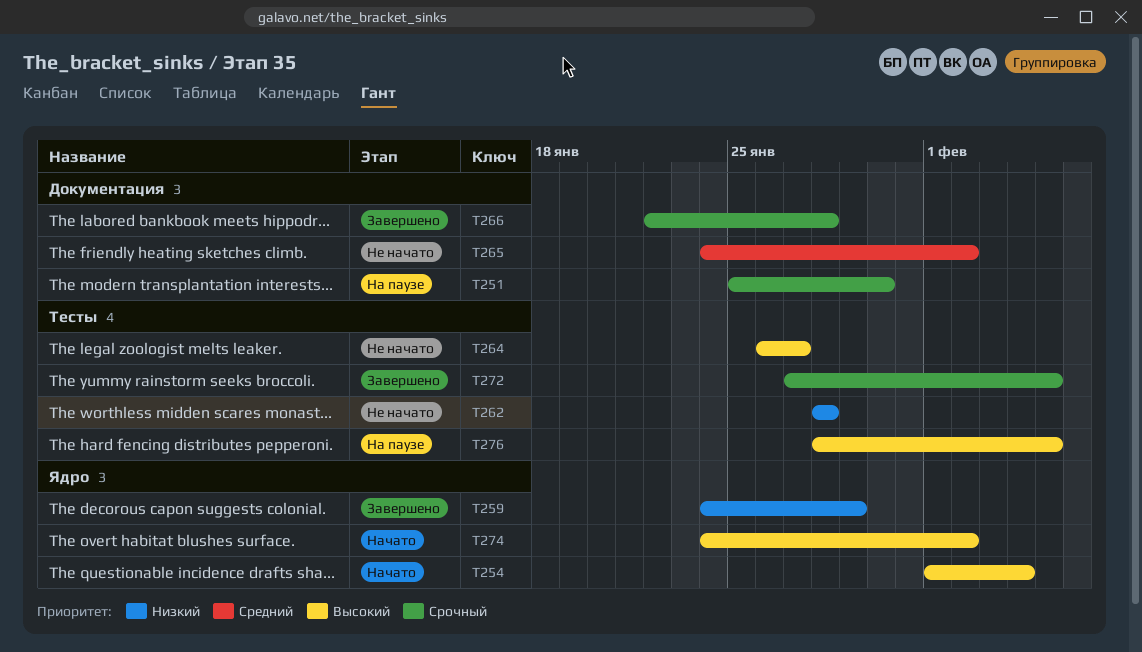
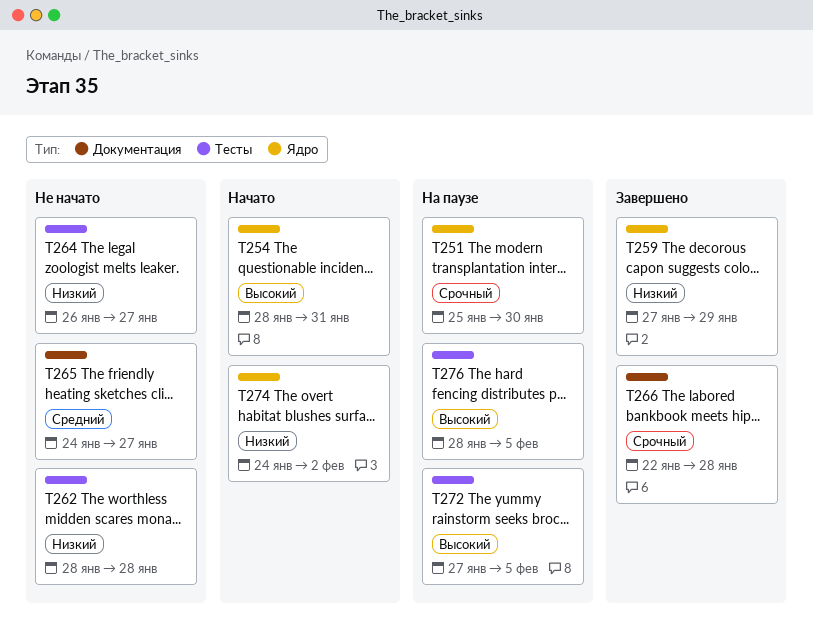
T251, label: Документация -> Ядро
T254, start: Feb 1 -> Jan 28
T254, due: Feb 4 -> Jan 31
T259, start: Jan 24 -> Jan 27
T264, priority: Высокий -> Низкий
T265, due: Feb 2 -> Jan 27
T272, status: Завершено -> На паузе
T272, priority: Срочный -> Высокий
T274, priority: Высокий -> Низкий

